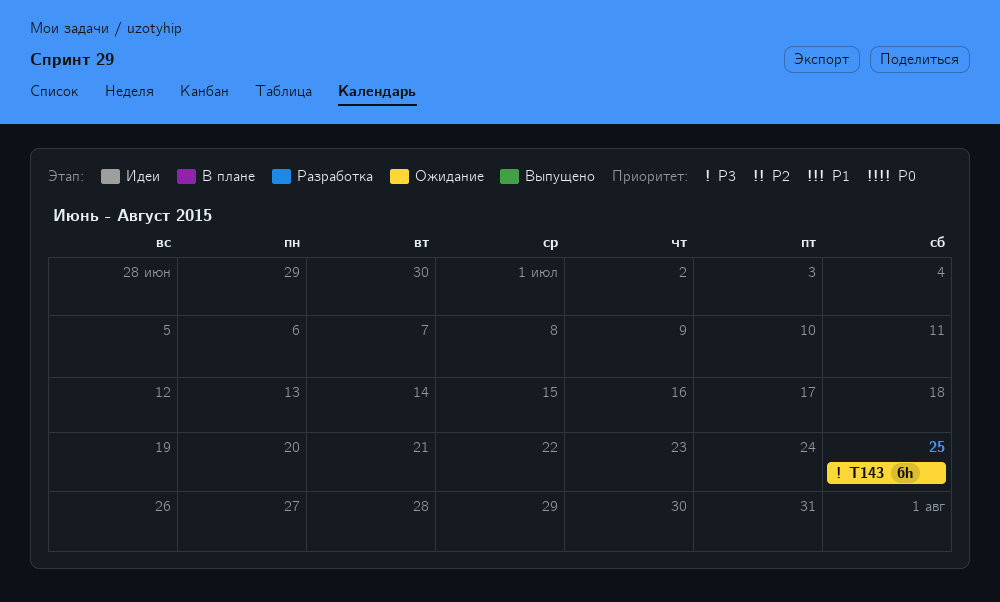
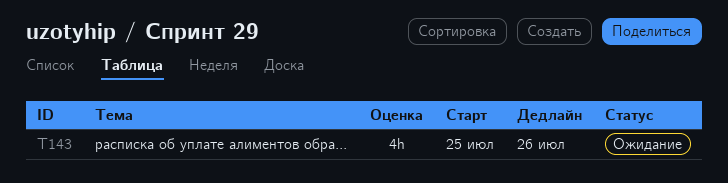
T143, estimate: 6h -> 4h
T143, due: Jul 25 -> Jul 26

